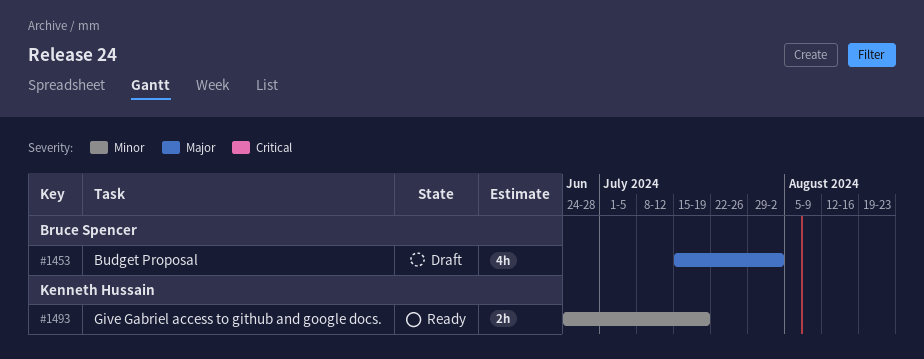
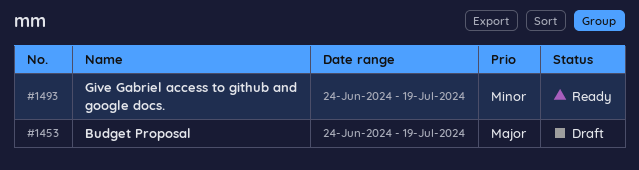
#1453, start: Jul 15 -> Jun 24
#1453, due: Aug 2 -> Jul 19

